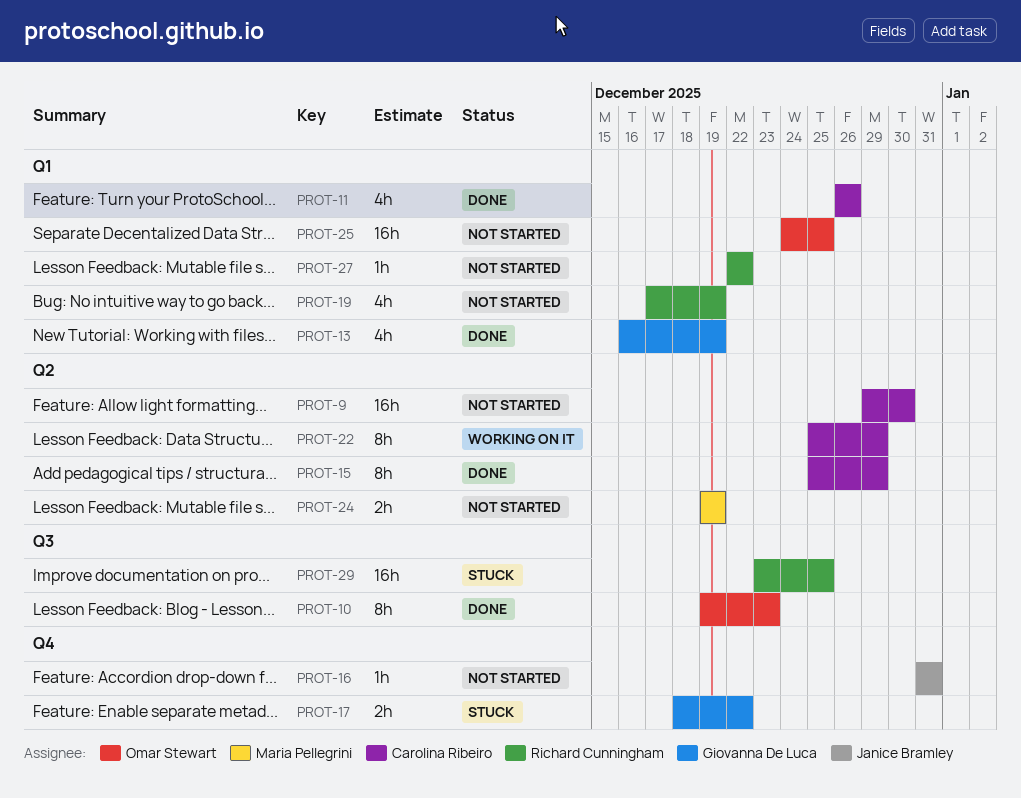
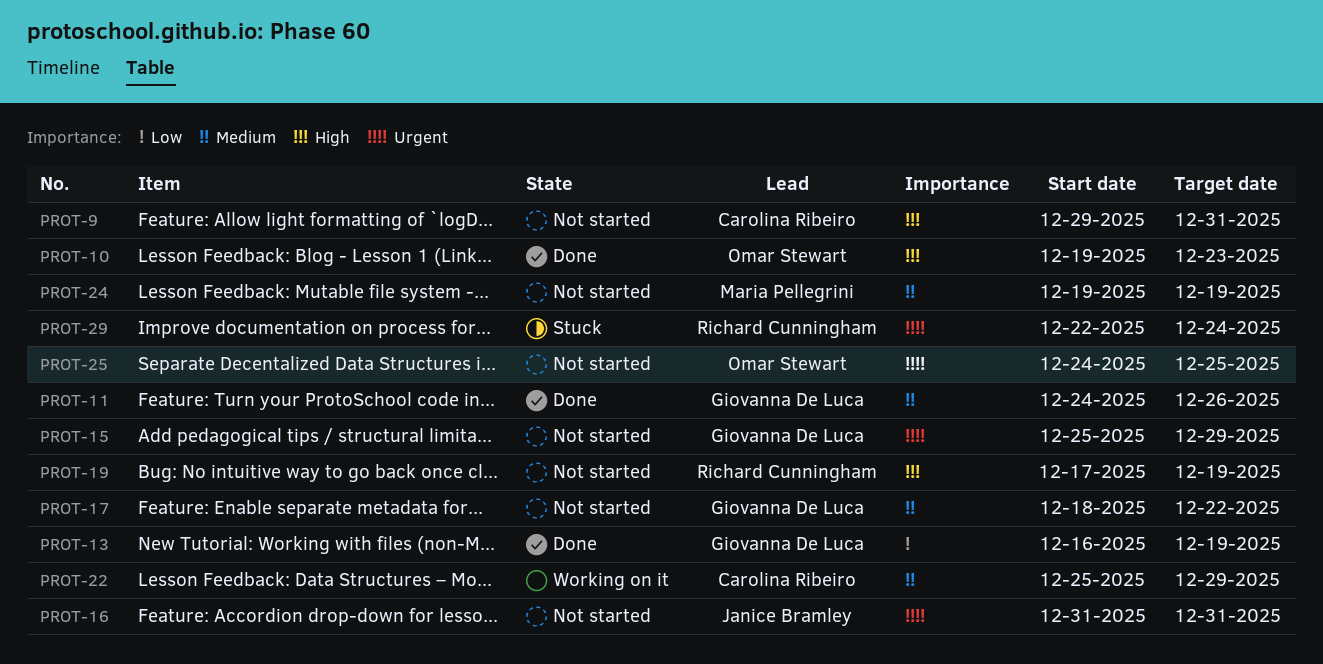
PROT-9, due: Dec 30 -> Dec 31
PROT-11, owner: Carolina Ribeiro -> Giovanna De Luca
PROT-11, start: Dec 26 -> Dec 24
PROT-15, status: Done -> Not started
PROT-15, owner: Carolina Ribeiro -> Giovanna De Luca
PROT-17, status: Stuck -> Not started
PROT-27: present -> none
PROT-29, start: Dec 23 -> Dec 22
PROT-29, due: Dec 25 -> Dec 24

